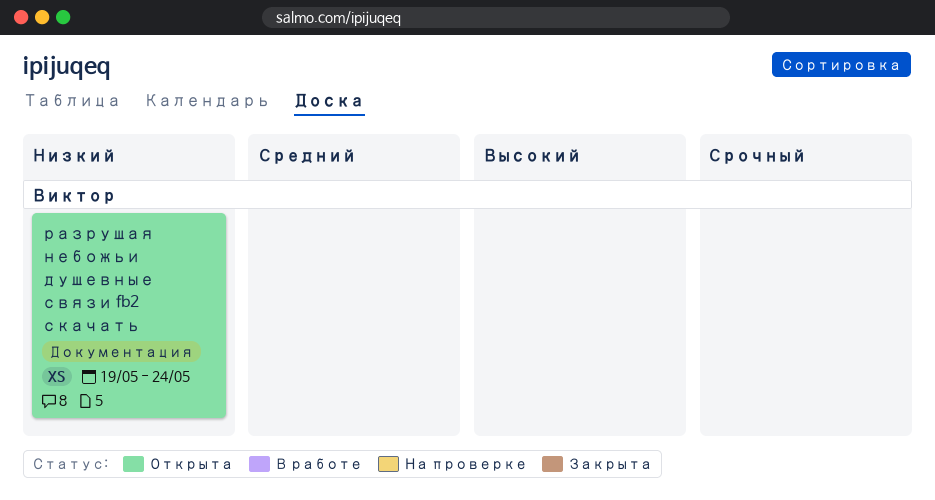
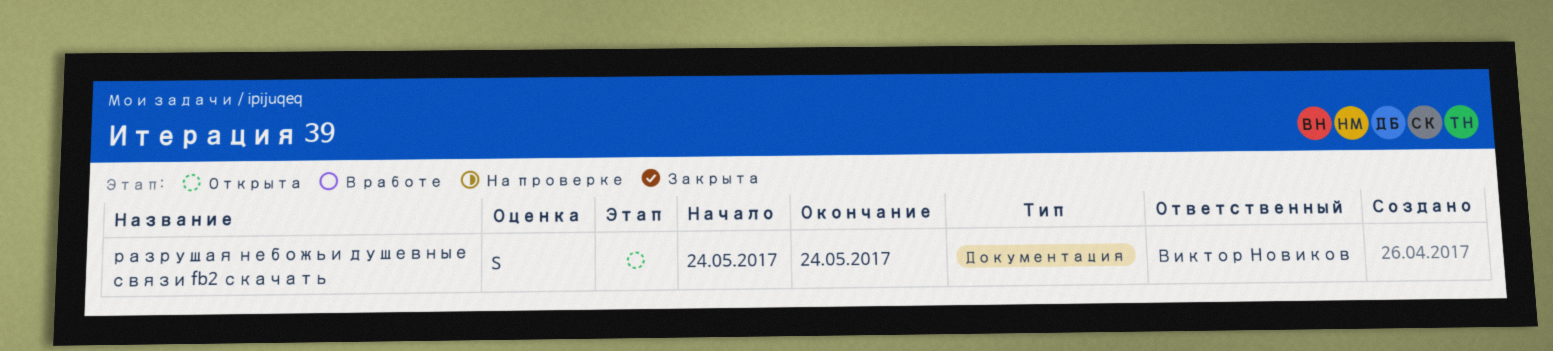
разрушая небожьи душевные связи fb2 скачать, estimate: XS -> S
разрушая небожьи душевные связи fb2 скачать, start: May 19 -> May 24

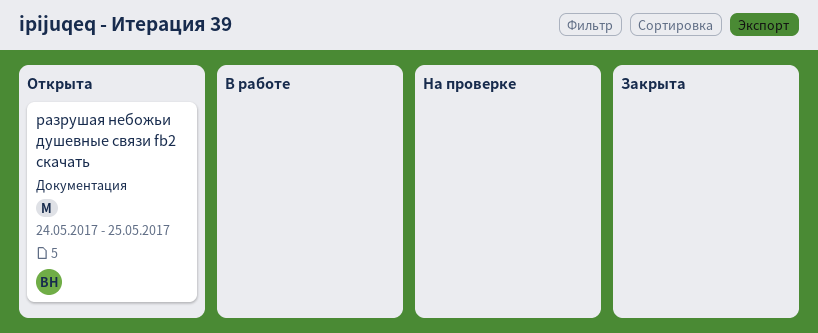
разрушая небожьи душевные связи fb2 скачать, estimate: S -> M
разрушая небожьи душевные связи fb2 скачать, due: May 24 -> May 25

